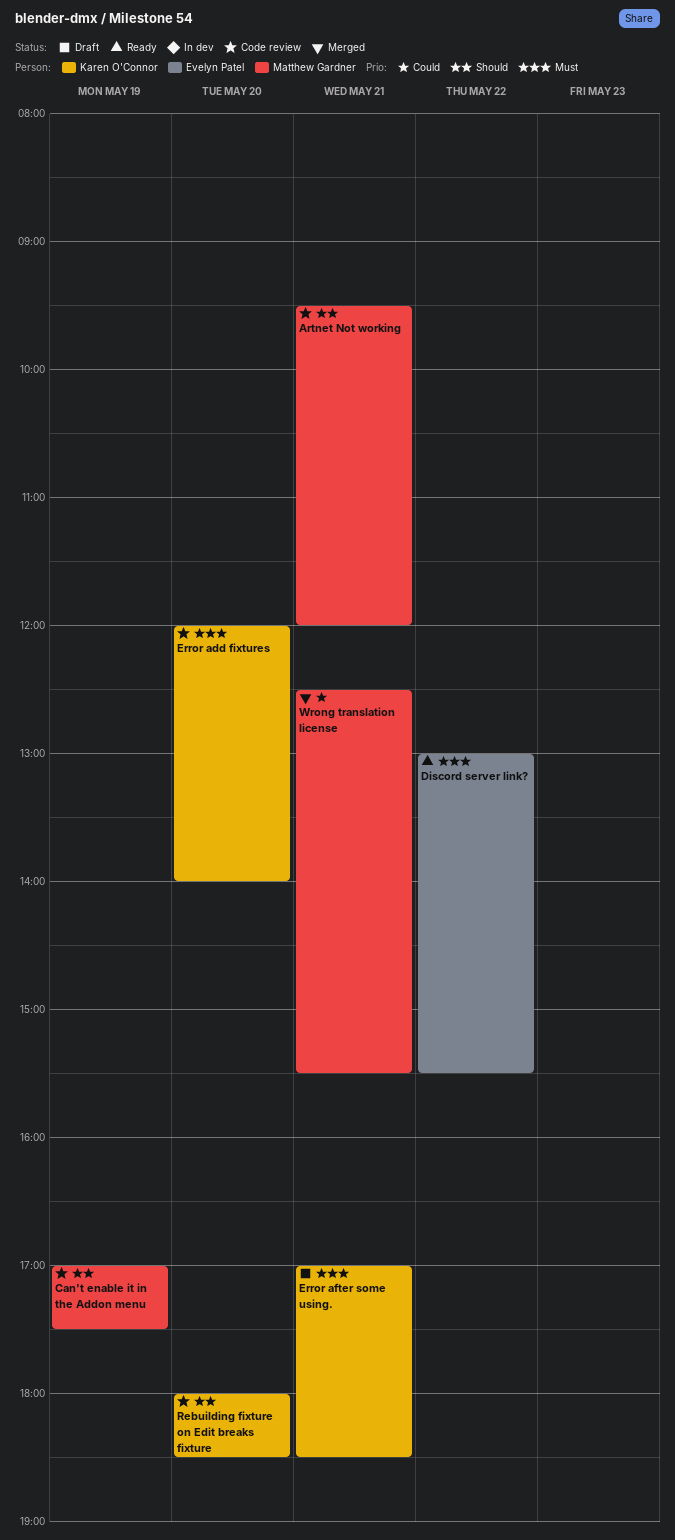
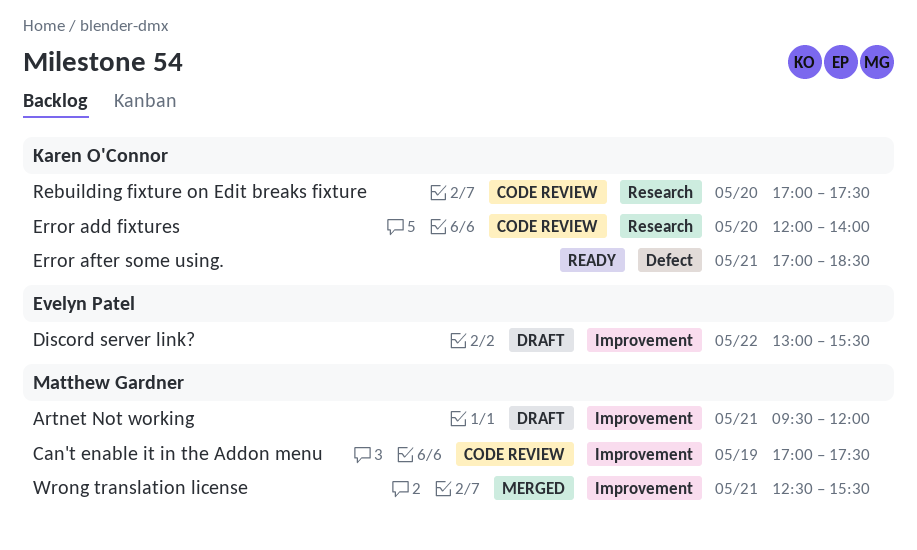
Artnet Not working, status: Code review -> Draft
Discord server link?, status: Ready -> Draft
Error after some using., status: Draft -> Ready
Rebuilding fixture on Edit breaks fixture, begins: 18:00 -> 17:00
Rebuilding fixture on Edit breaks fixture, ends: 18:30 -> 17:30

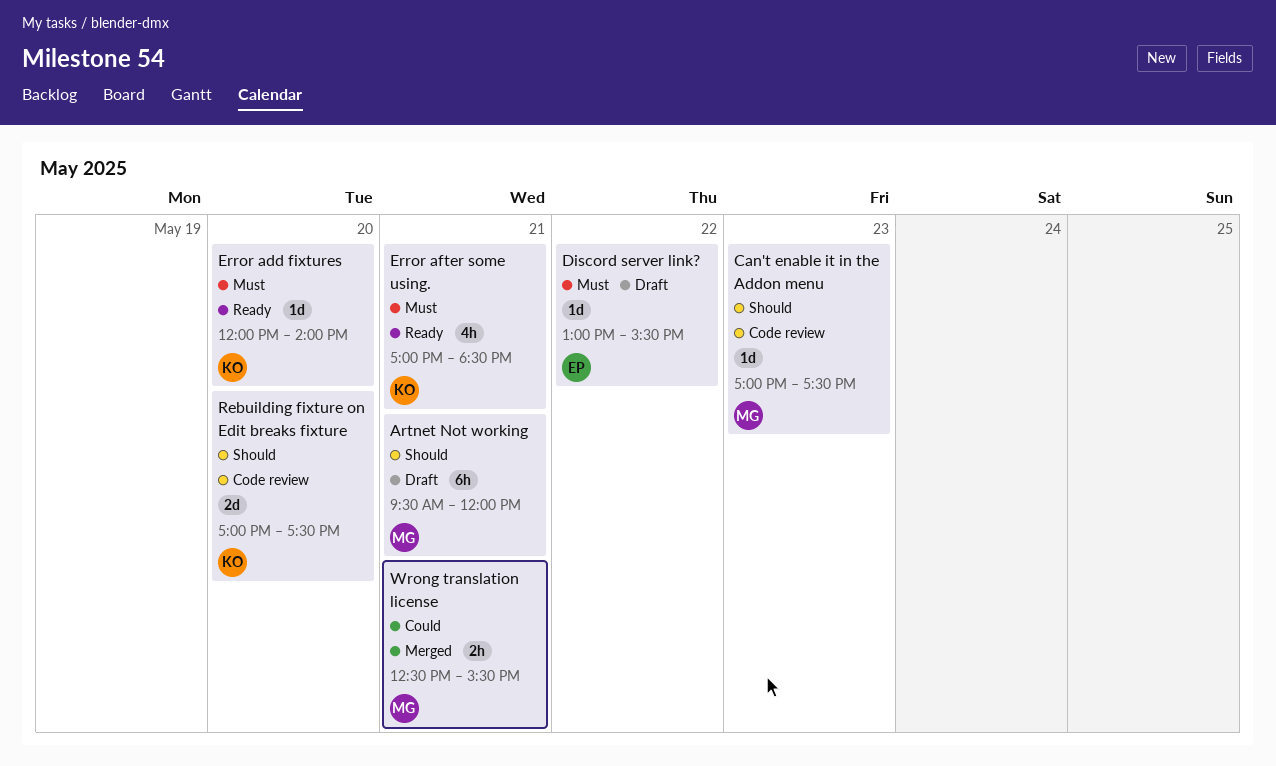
Can't enable it in the Addon menu, day: May 19 -> May 23
Error add fixtures, status: Code review -> Ready

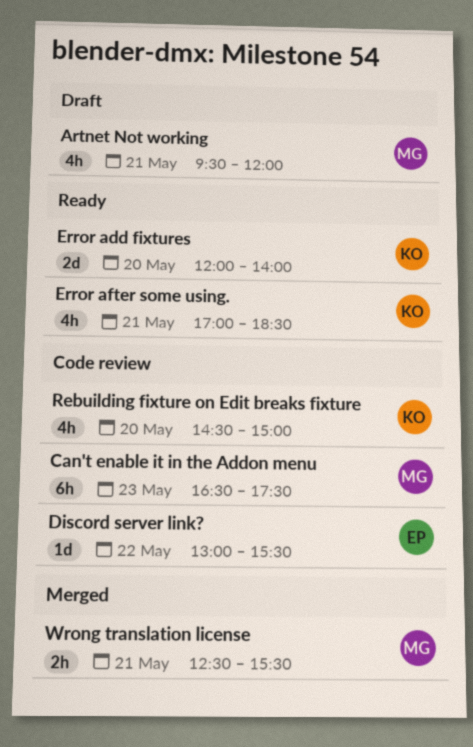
Artnet Not working, estimate: 6h -> 4h
Can't enable it in the Addon menu, estimate: 1d -> 6h
Can't enable it in the Addon menu, begins: 17:00 -> 16:30
Discord server link?, status: Draft -> Code review
Error add fixtures, estimate: 1d -> 2d
Rebuilding fixture on Edit breaks fixture, estimate: 2d -> 4h
Rebuilding fixture on Edit breaks fixture, begins: 17:00 -> 14:30
Rebuilding fixture on Edit breaks fixture, ends: 17:30 -> 15:00

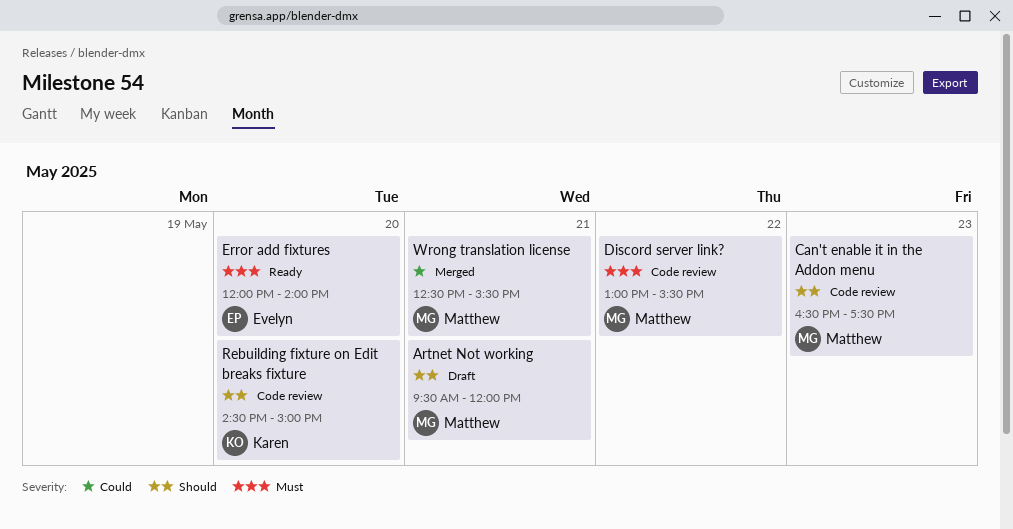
Discord server link?, owner: Evelyn -> Matthew
Error add fixtures, owner: Karen -> Evelyn
Error after some using.: present -> none

